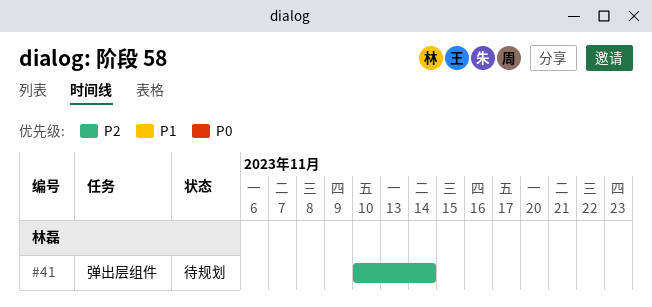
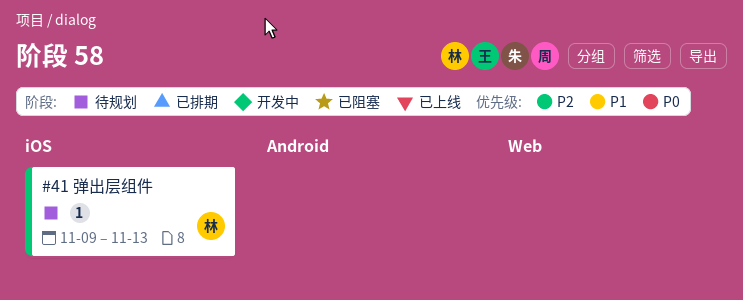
#41, start: Nov 10 -> Nov 9
#41, due: Nov 14 -> Nov 13

